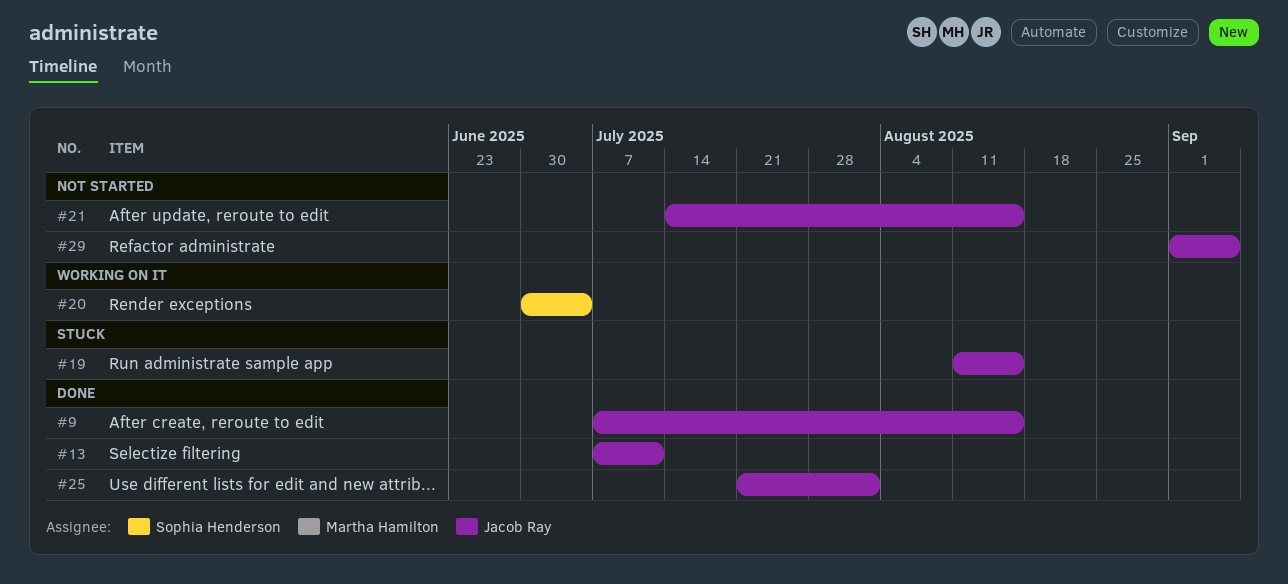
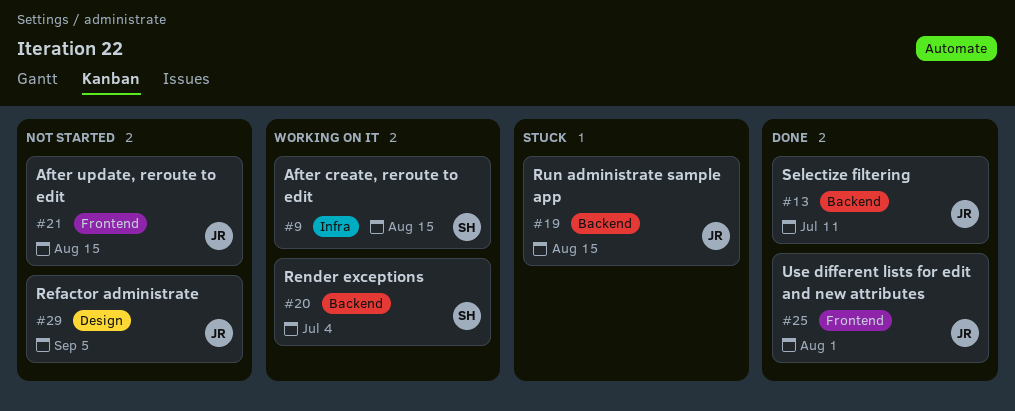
#9, status: Done -> Working on it
#9, owner: Jacob Ray -> Sophia Henderson

